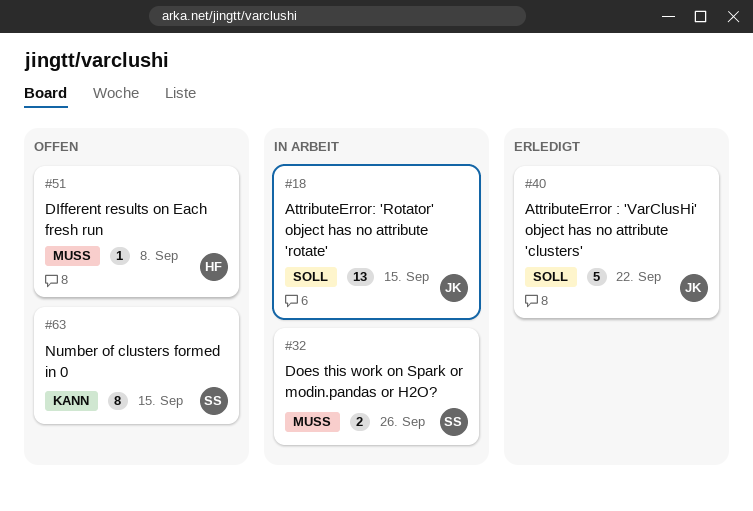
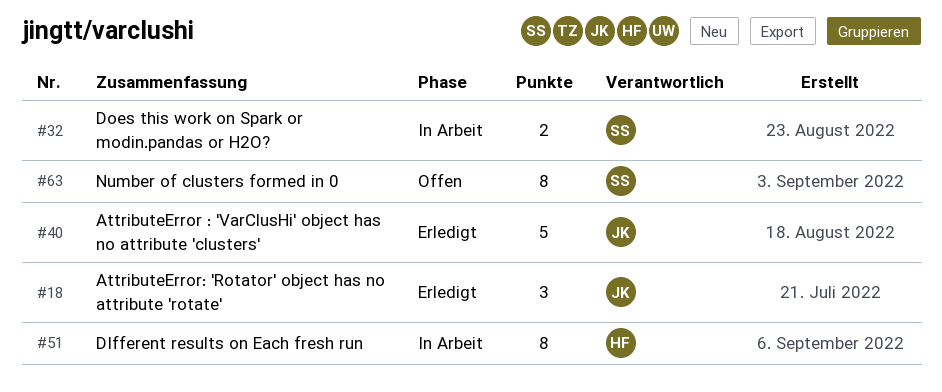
#18, status: In Arbeit -> Erledigt
#18, estimate: 13 -> 3
#51, status: Offen -> In Arbeit
#51, estimate: 1 -> 8

